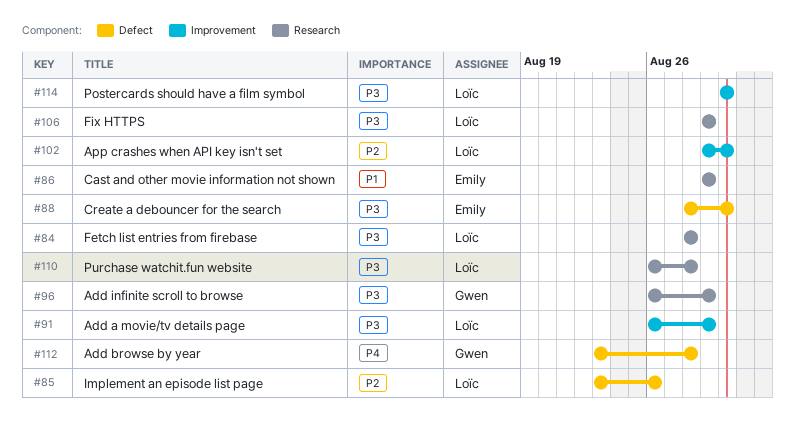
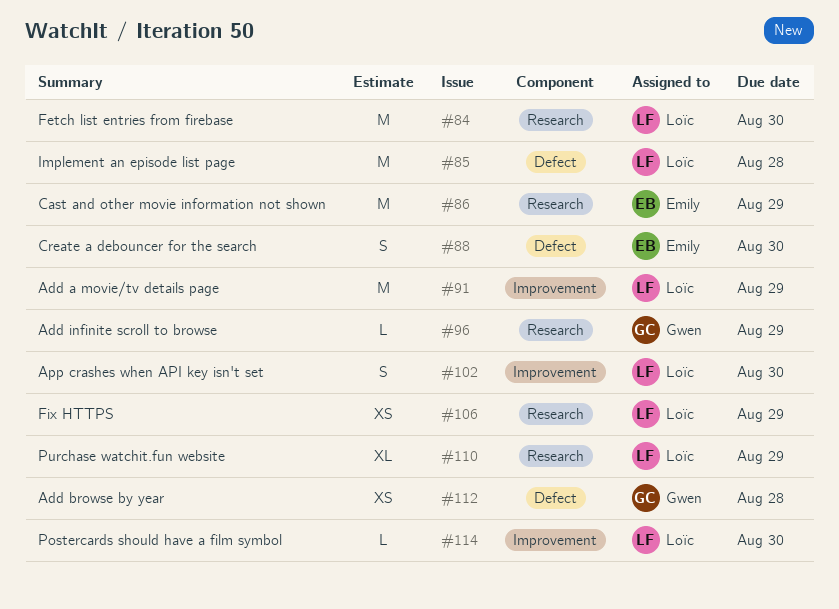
#84, due: Aug 28 -> Aug 30
#85, due: Aug 26 -> Aug 28
#110, due: Aug 28 -> Aug 29

